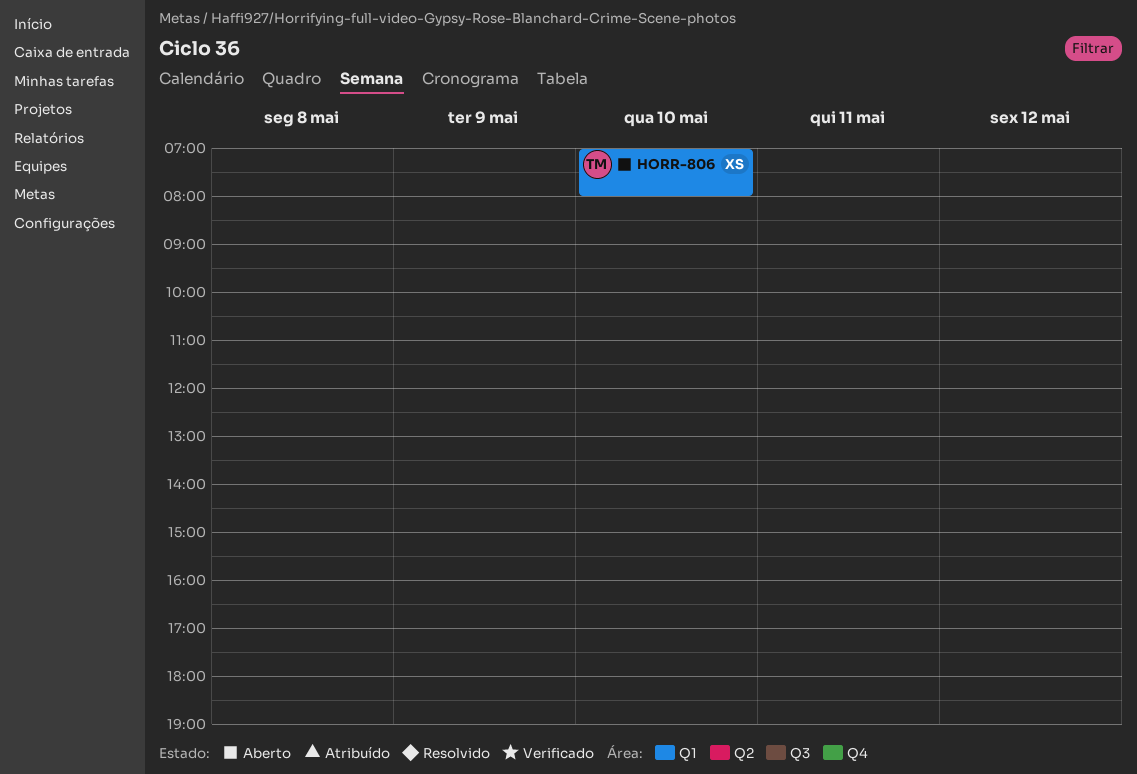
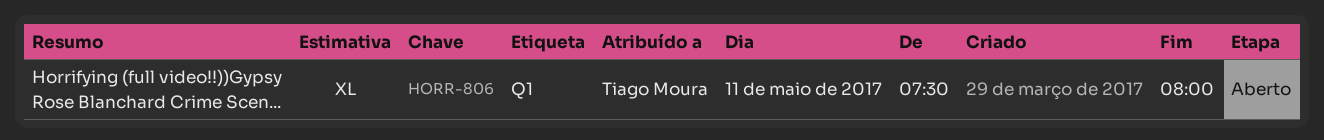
HORR-806, estimate: XS -> XL
HORR-806, day: May 10 -> May 11
HORR-806, begins: 07:00 -> 07:30

